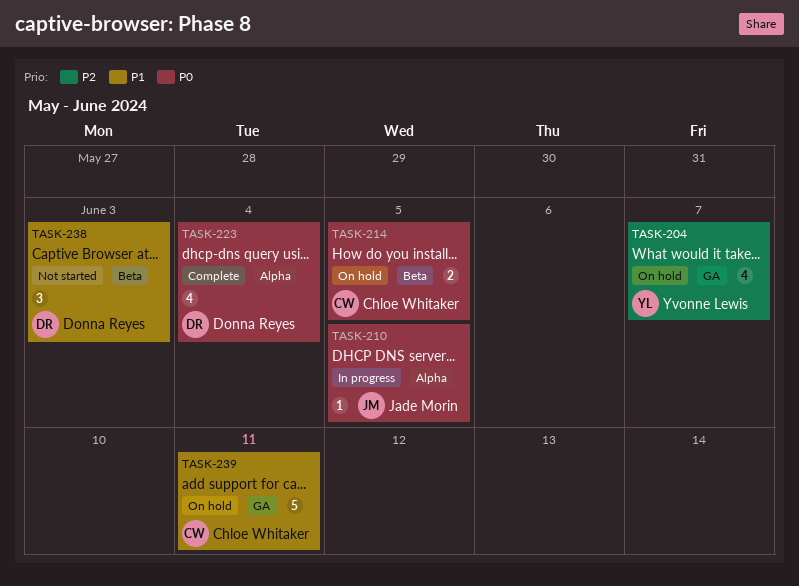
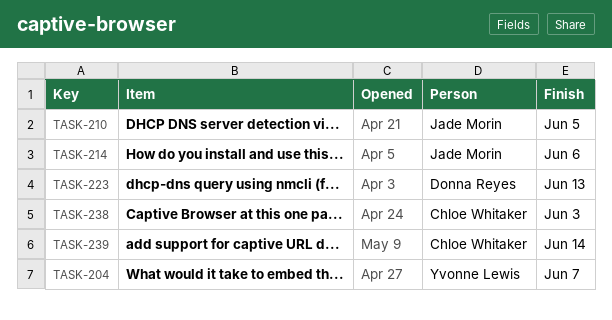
TASK-214, owner: Chloe Whitaker -> Jade Morin
TASK-214, due: Jun 5 -> Jun 6
TASK-223, due: Jun 4 -> Jun 13
TASK-238, owner: Donna Reyes -> Chloe Whitaker
TASK-239, due: Jun 11 -> Jun 14

